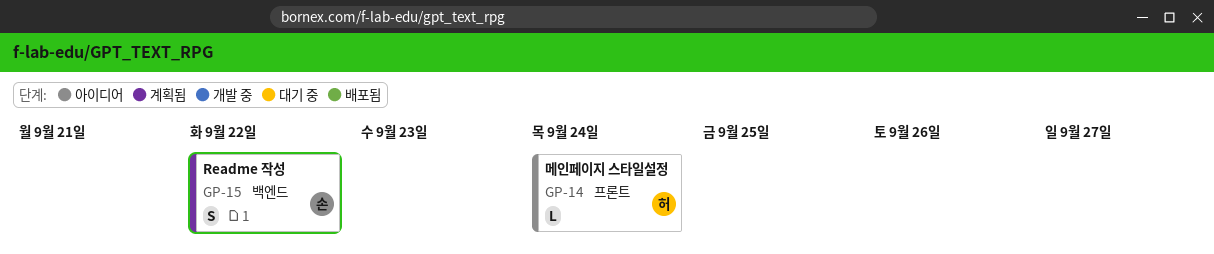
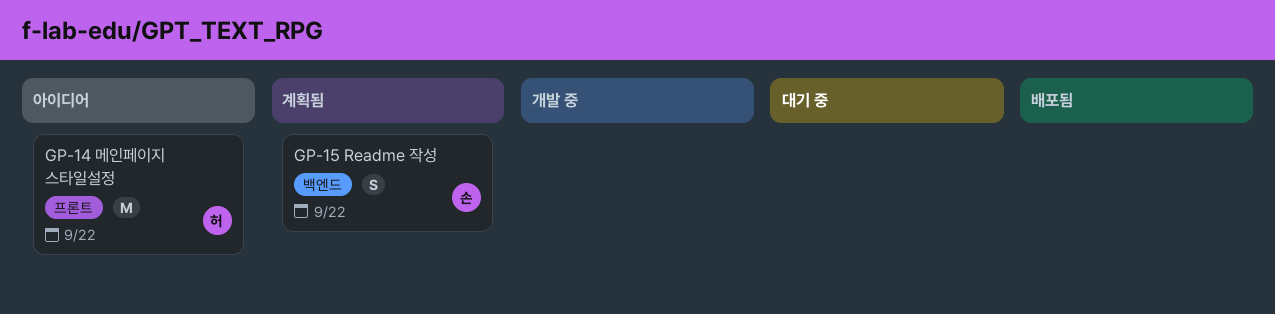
GP-14, estimate: L -> M
GP-14, due: Sep 24 -> Sep 22

